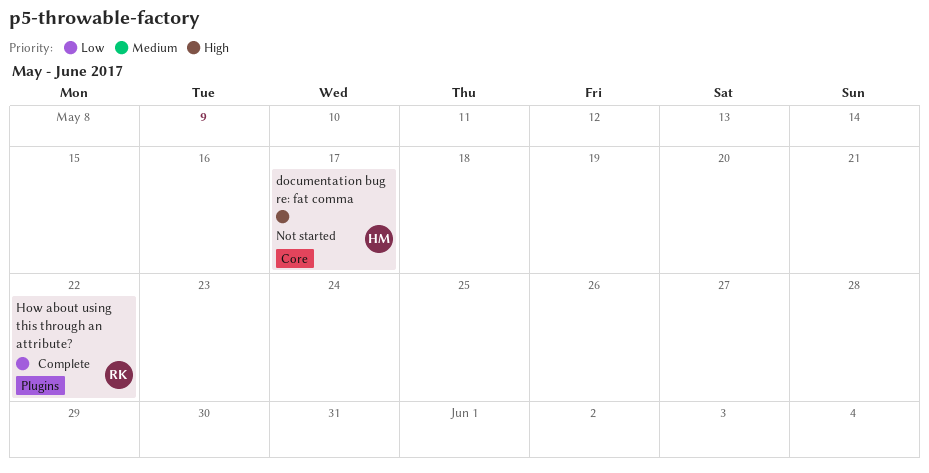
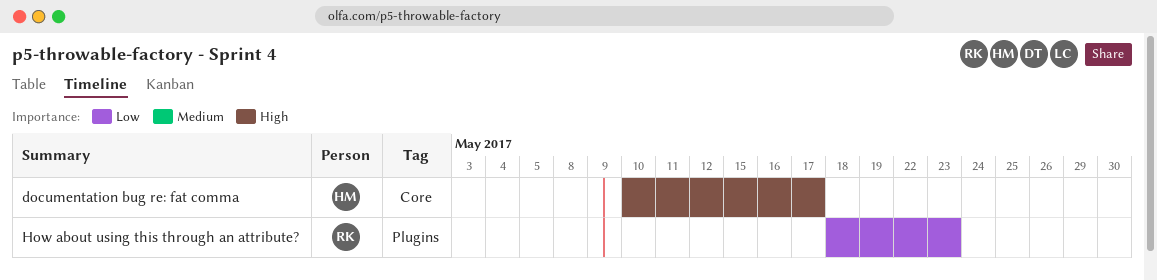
How about using this through an attribute?, due: May 22 -> May 23

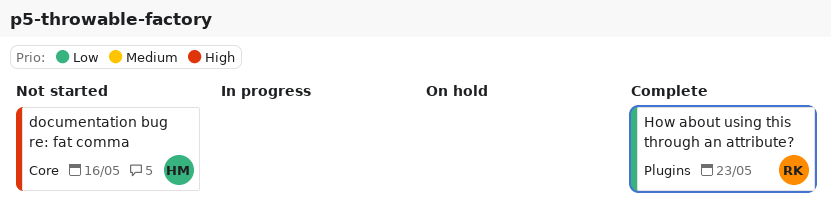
documentation bug re: fat comma, due: May 17 -> May 16

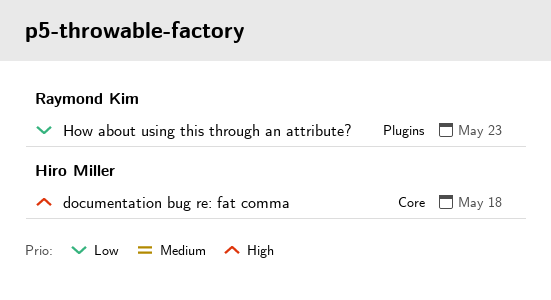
documentation bug re: fat comma, due: May 16 -> May 18

